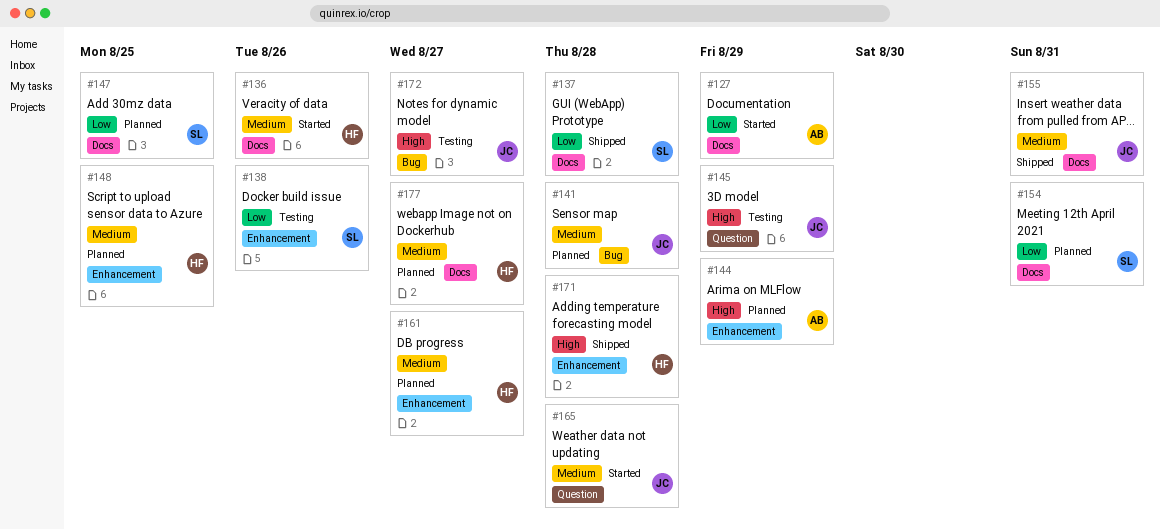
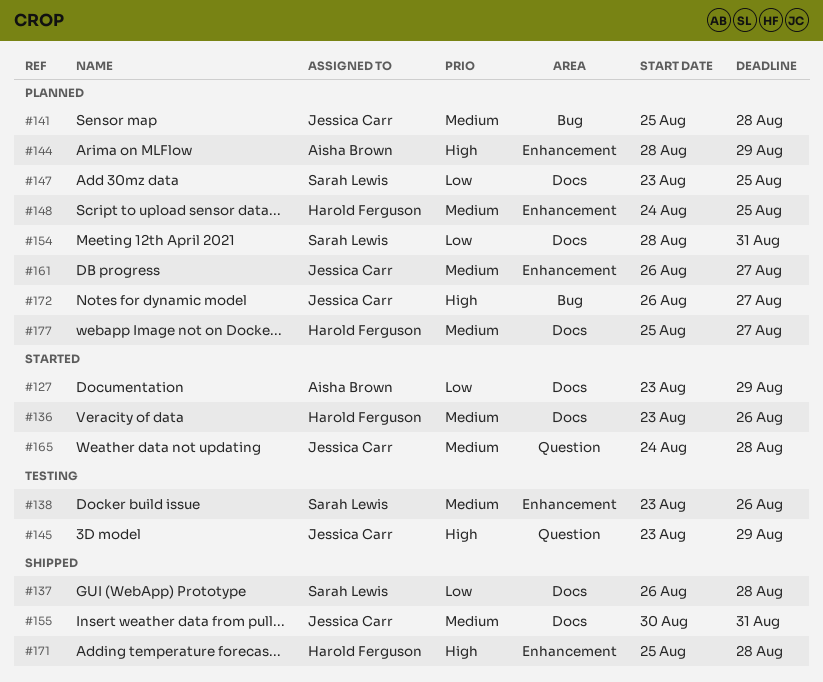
#138, priority: Low -> Medium
#161, owner: Harold Ferguson -> Jessica Carr
#172, status: Testing -> Planned

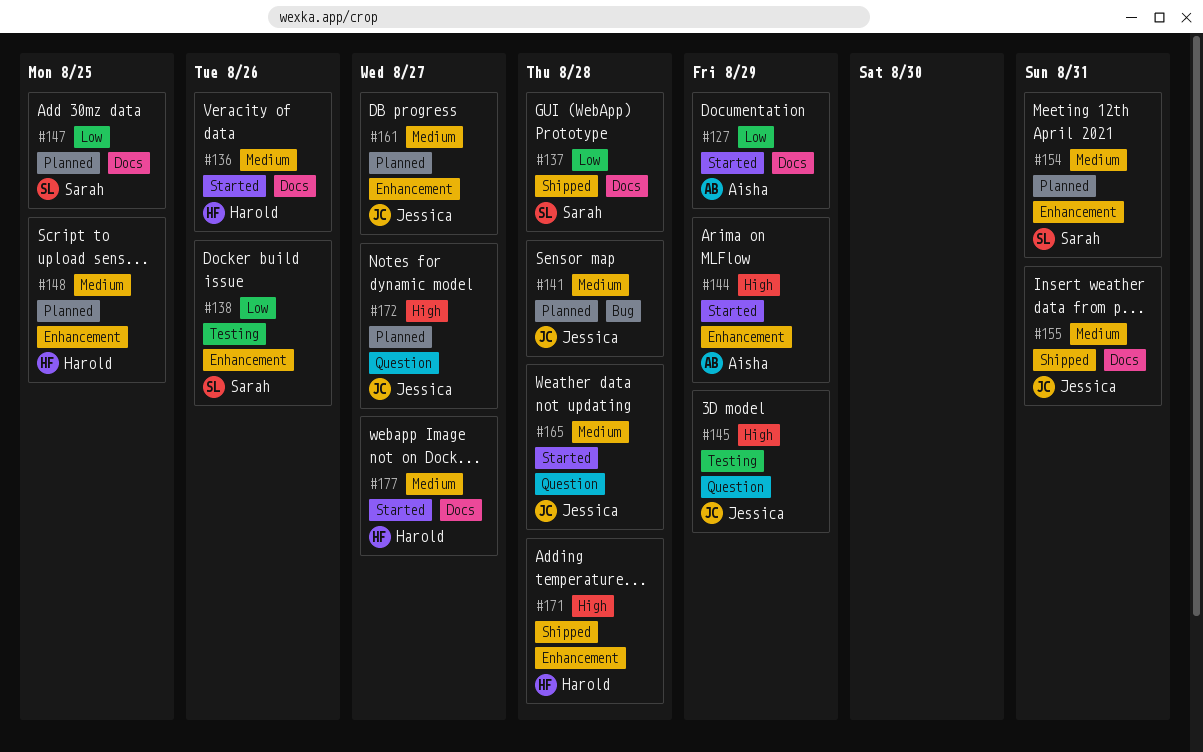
#138, priority: Medium -> Low
#144, status: Planned -> Started
#154, priority: Low -> Medium
#154, label: Docs -> Enhancement
#172, label: Bug -> Question
#177, status: Planned -> Started

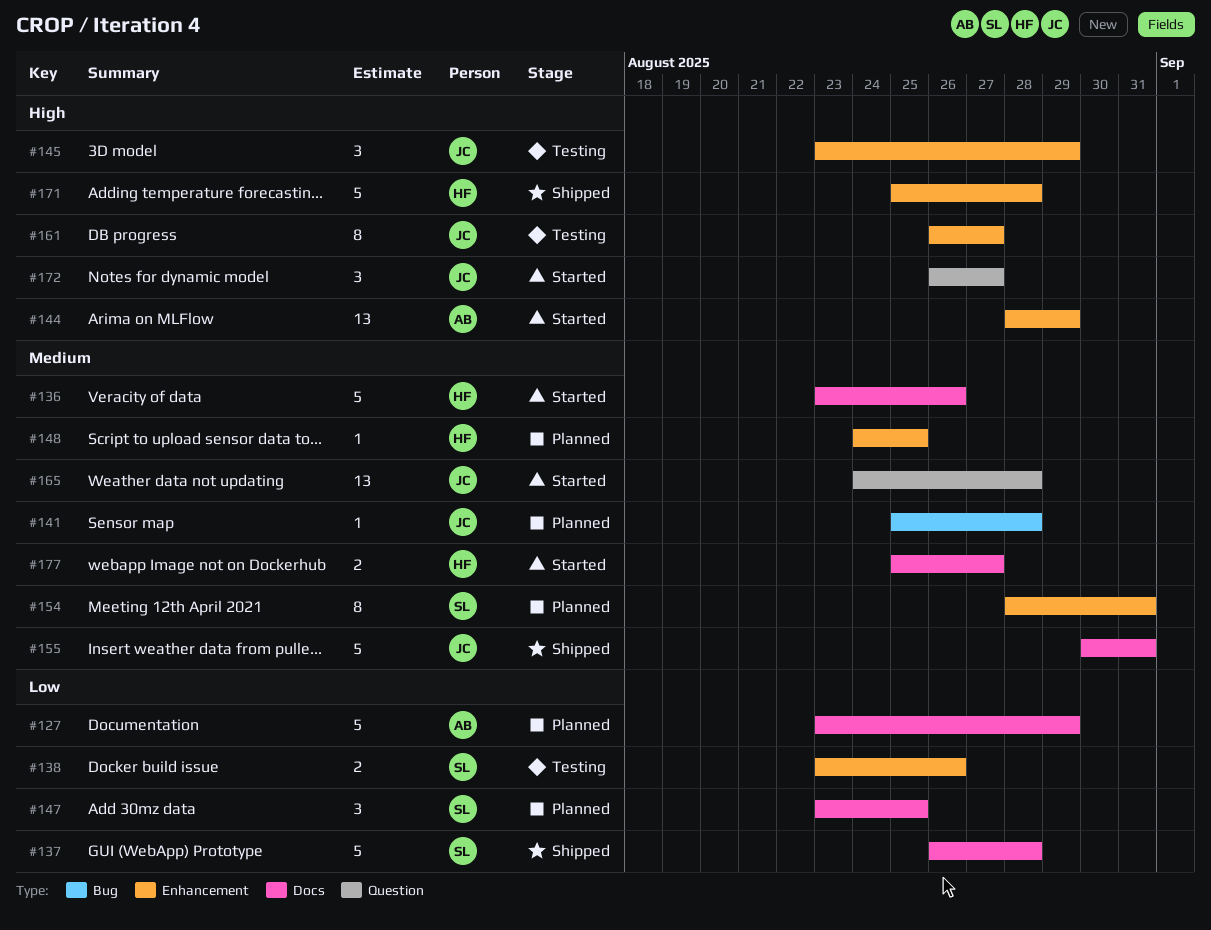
#127, status: Started -> Planned
#145, label: Question -> Enhancement
#161, status: Planned -> Testing
#161, priority: Medium -> High
#172, status: Planned -> Started

